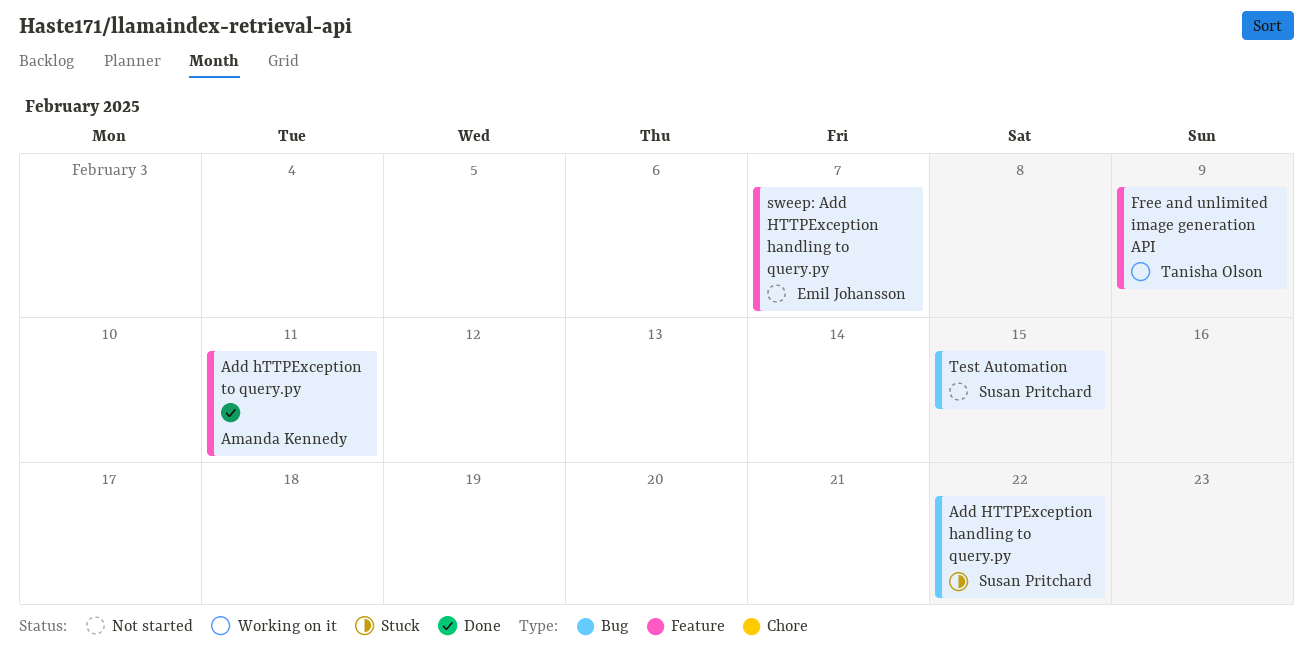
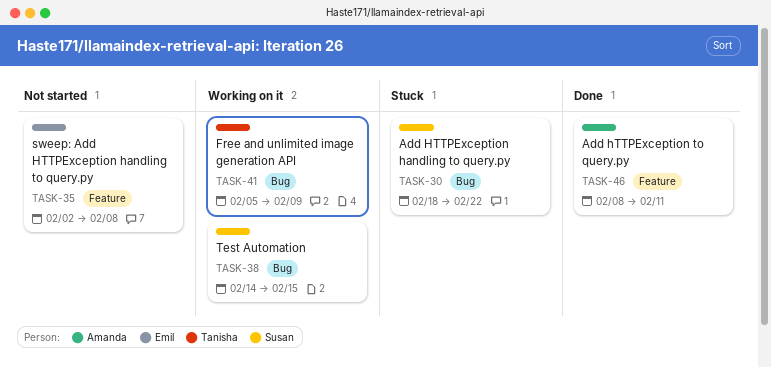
Free and unlimited image generation API, label: Feature -> Bug
sweep: Add HTTPException handling to query.py, due: Feb 7 -> Feb 8
Test Automation, status: Not started -> Working on it

